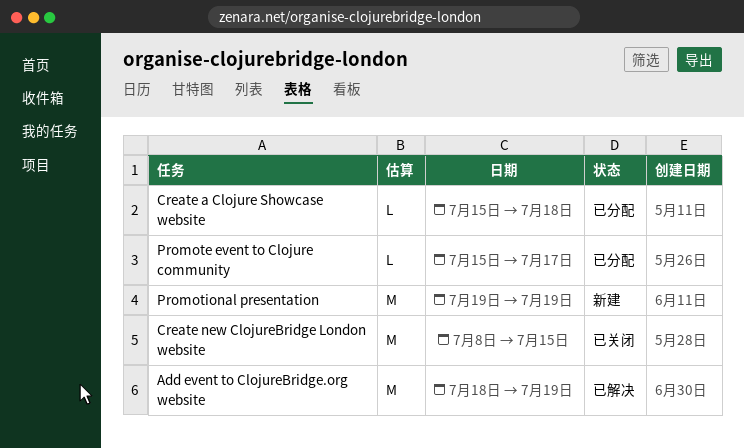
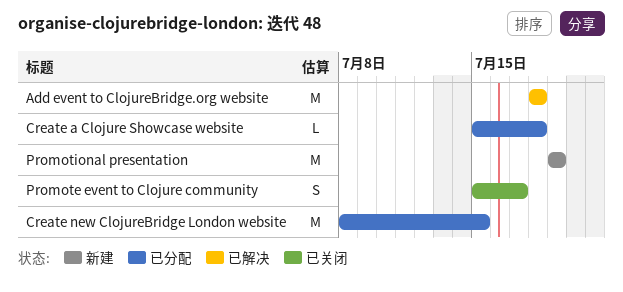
Add event to ClojureBridge.org website, due: Jul 19 -> Jul 18
Create new ClojureBridge London website, status: 已关闭 -> 已分配
Promote event to Clojure community, status: 已分配 -> 已关闭
Promote event to Clojure community, estimate: L -> S

